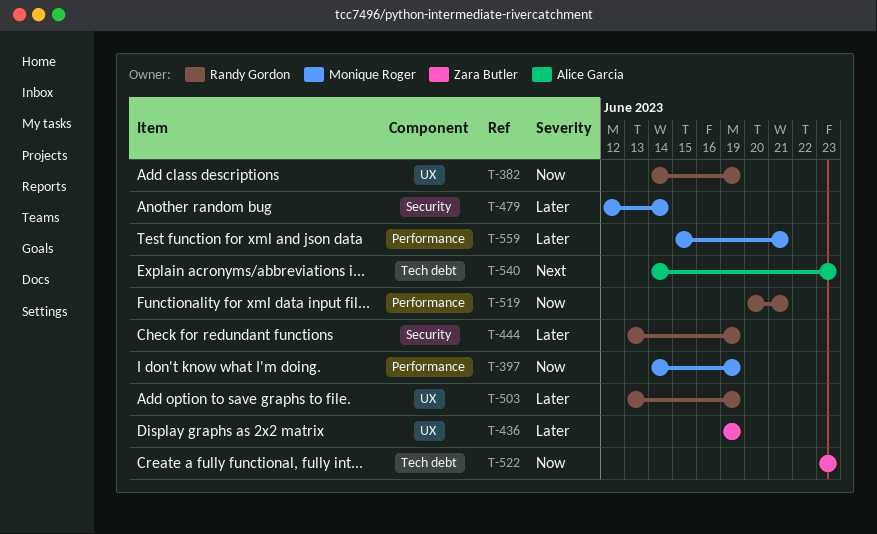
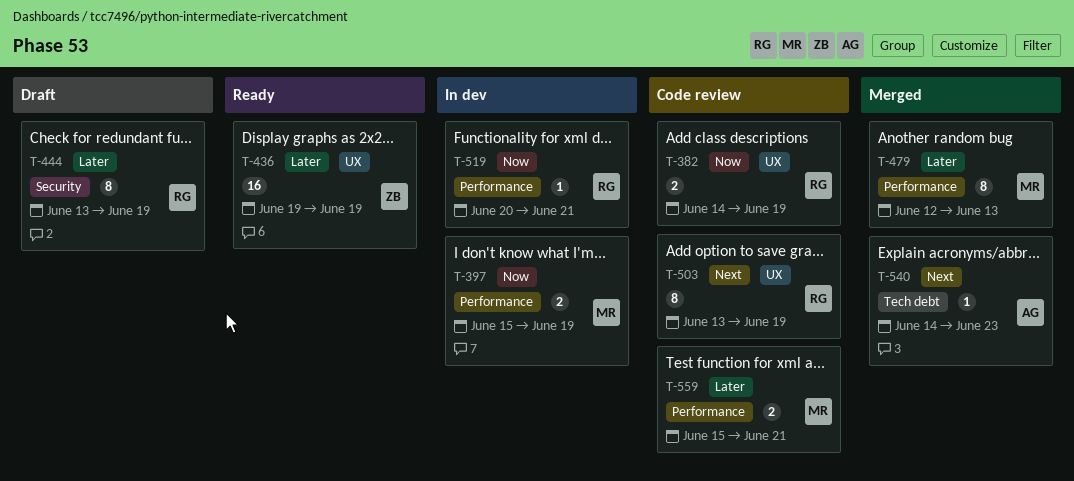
T-397, start: Jun 14 -> Jun 15
T-479, label: Security -> Performance
T-479, due: Jun 14 -> Jun 13
T-503, priority: Later -> Next
T-522: present -> none

